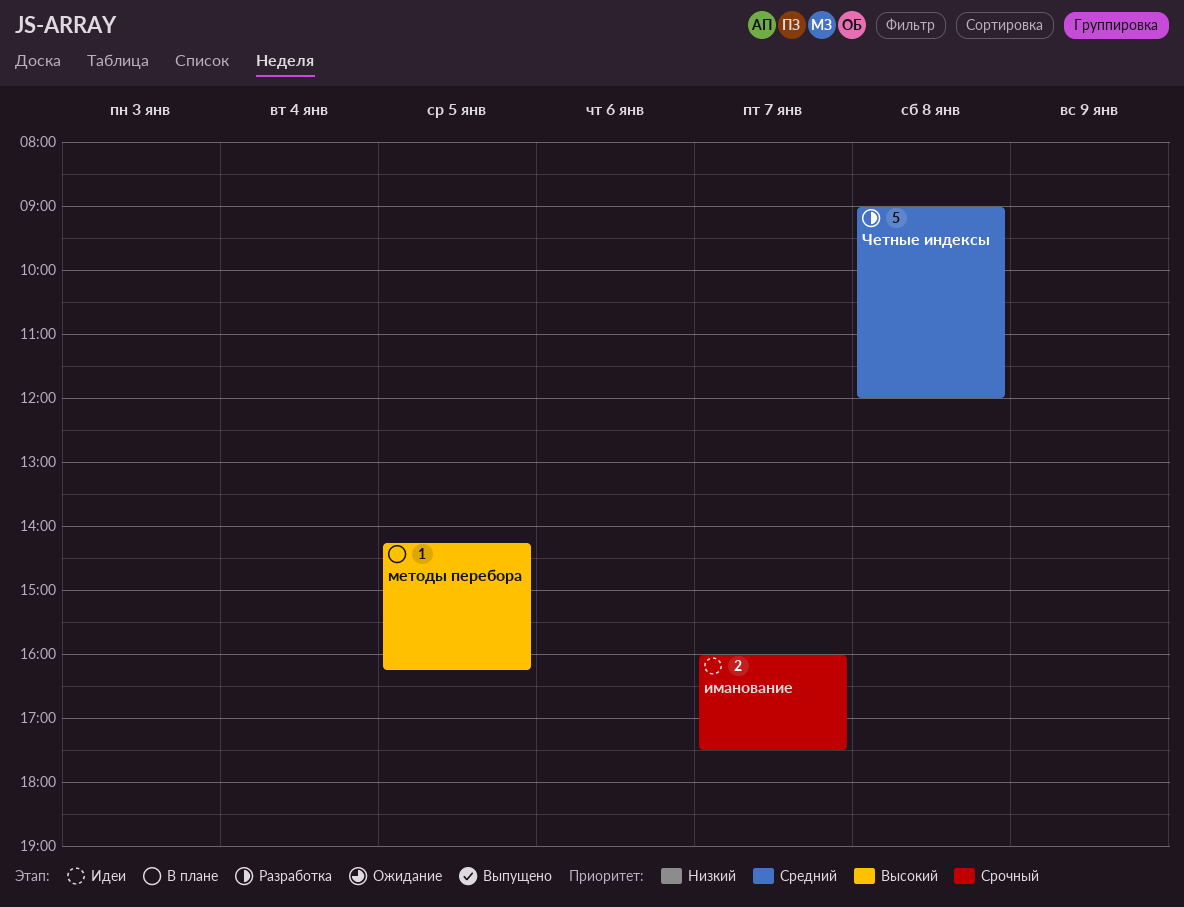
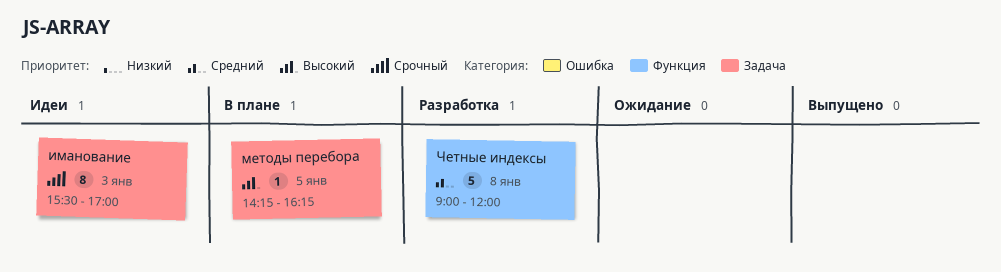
иманование, estimate: 2 -> 8
иманование, day: Jan 7 -> Jan 3
иманование, begins: 16:00 -> 15:30
иманование, ends: 17:30 -> 17:00

